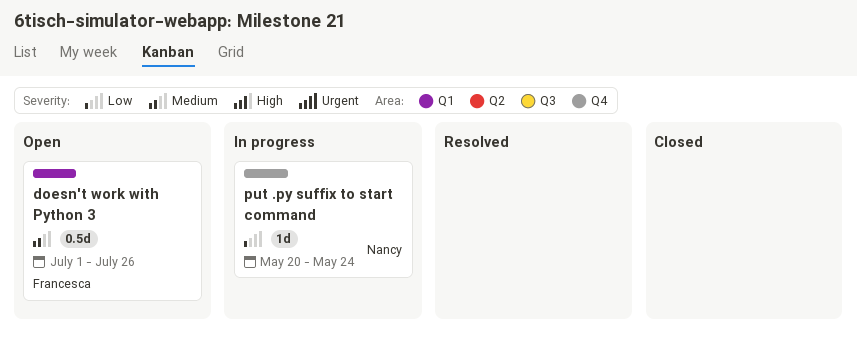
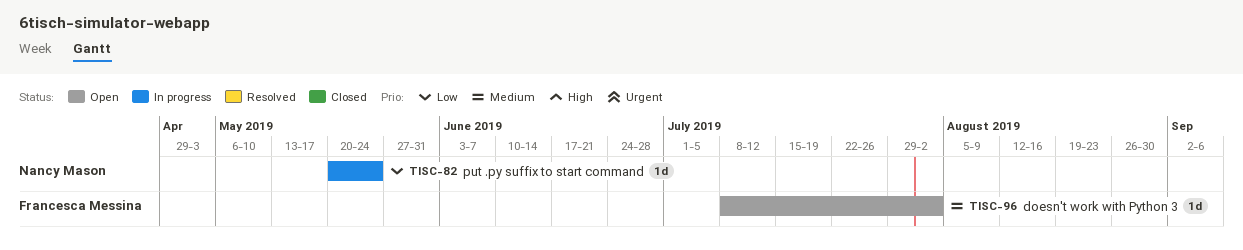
doesn't work with Python 3, estimate: 0.5d -> 1d
doesn't work with Python 3, start: Jul 1 -> Jul 8
doesn't work with Python 3, due: Jul 26 -> Aug 2

